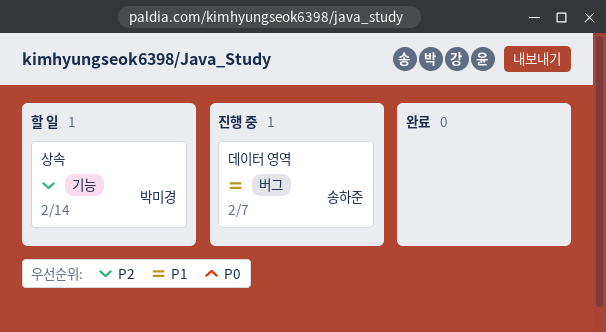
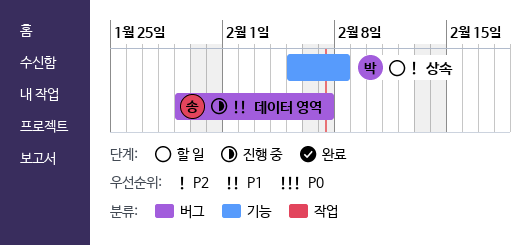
상속, due: Feb 14 -> Feb 8

